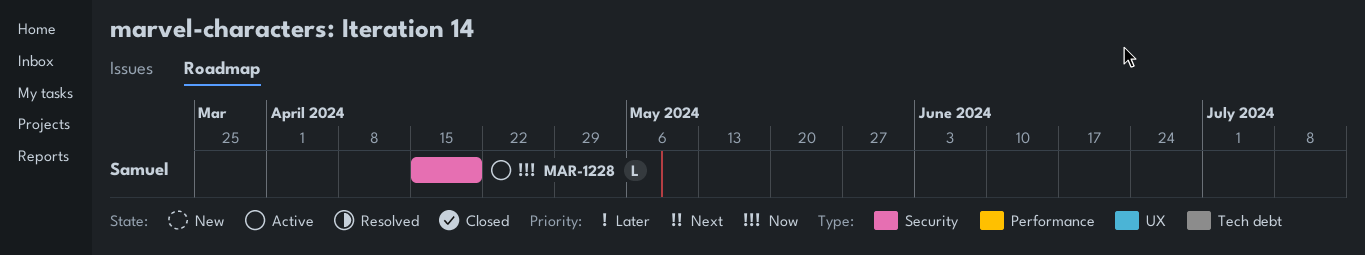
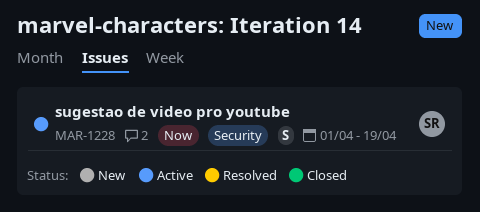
MAR-1228, estimate: L -> S
MAR-1228, start: Apr 15 -> Apr 1

